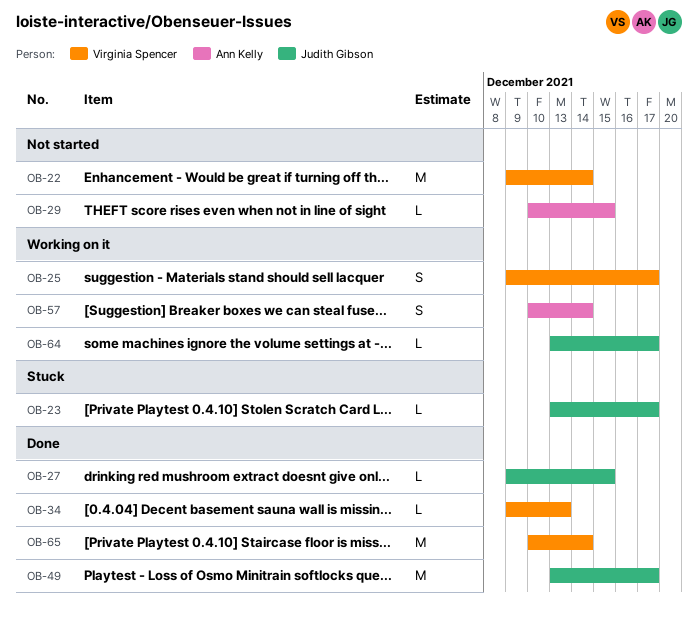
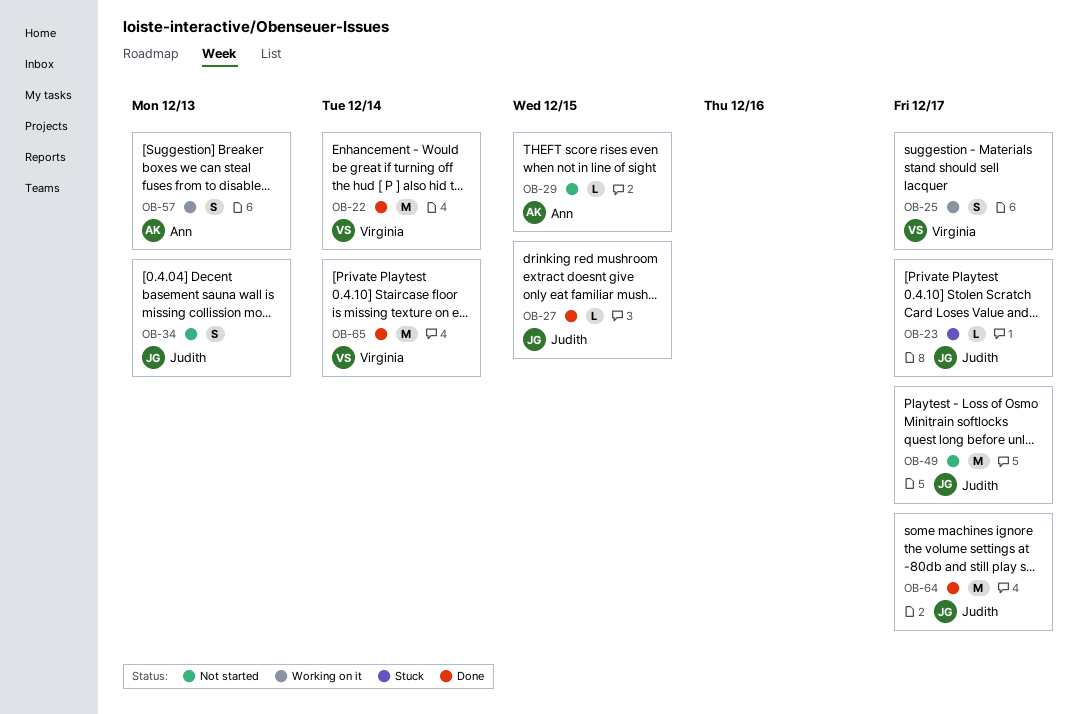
OB-22, status: Not started -> Done
OB-34, status: Done -> Not started
OB-34, owner: Virginia Spencer -> Judith Gibson
OB-34, estimate: L -> S
OB-49, status: Done -> Not started
OB-57, due: Dec 14 -> Dec 13
OB-64, status: Working on it -> Done
OB-64, estimate: L -> M

